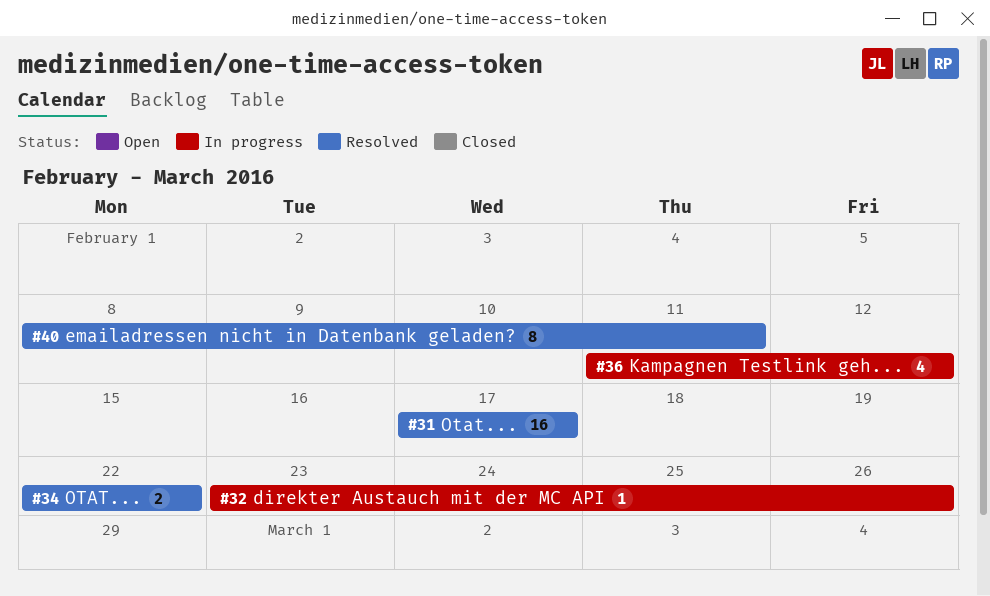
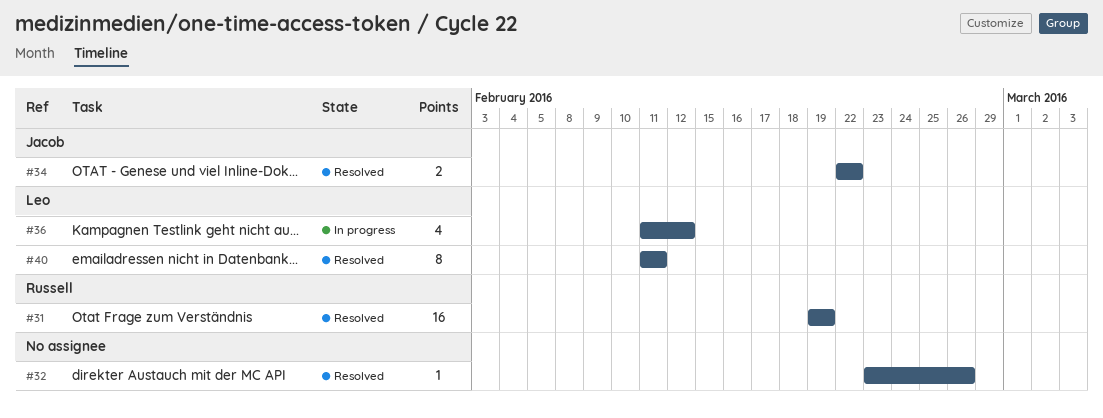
#31, start: Feb 17 -> Feb 19
#31, due: Feb 17 -> Feb 19
#32, status: In progress -> Resolved
#40, start: Feb 8 -> Feb 11

